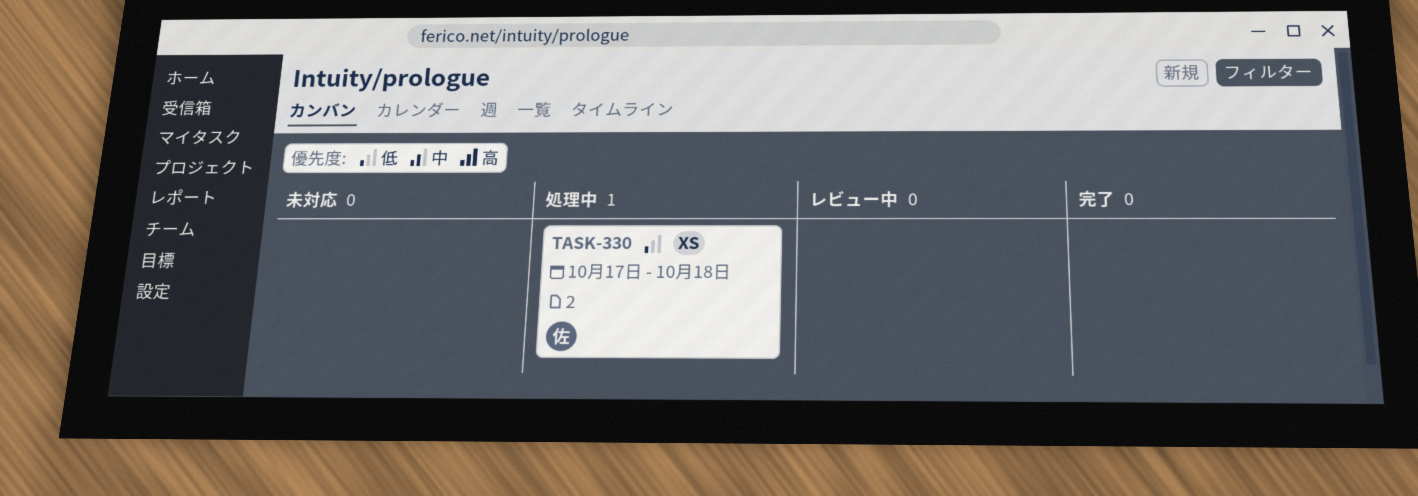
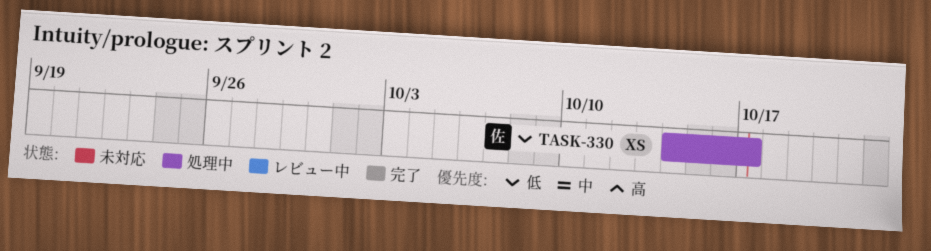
TASK-330, start: Oct 17 -> Oct 14
TASK-330, due: Oct 18 -> Oct 17

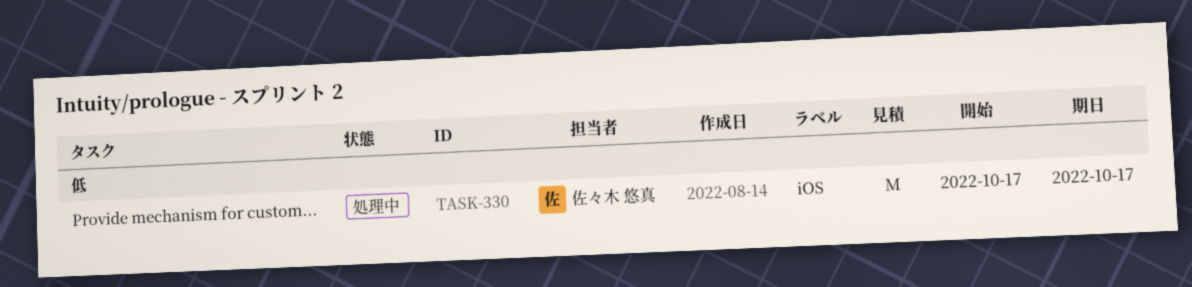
TASK-330, estimate: XS -> M
TASK-330, start: Oct 14 -> Oct 17

